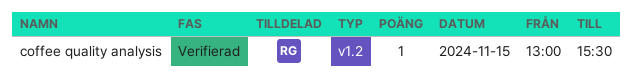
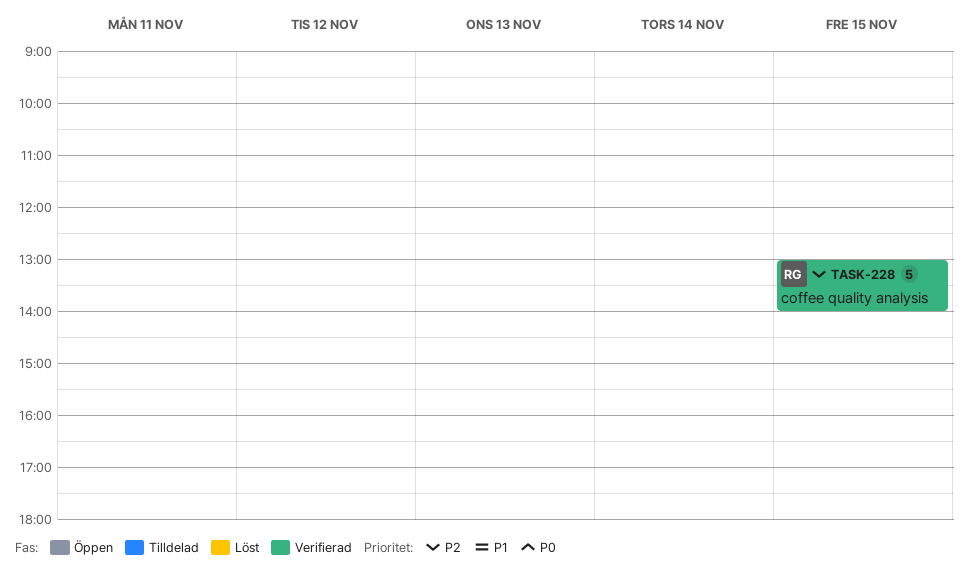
coffee quality analysis, estimate: 1 -> 5
coffee quality analysis, ends: 15:30 -> 14:00

